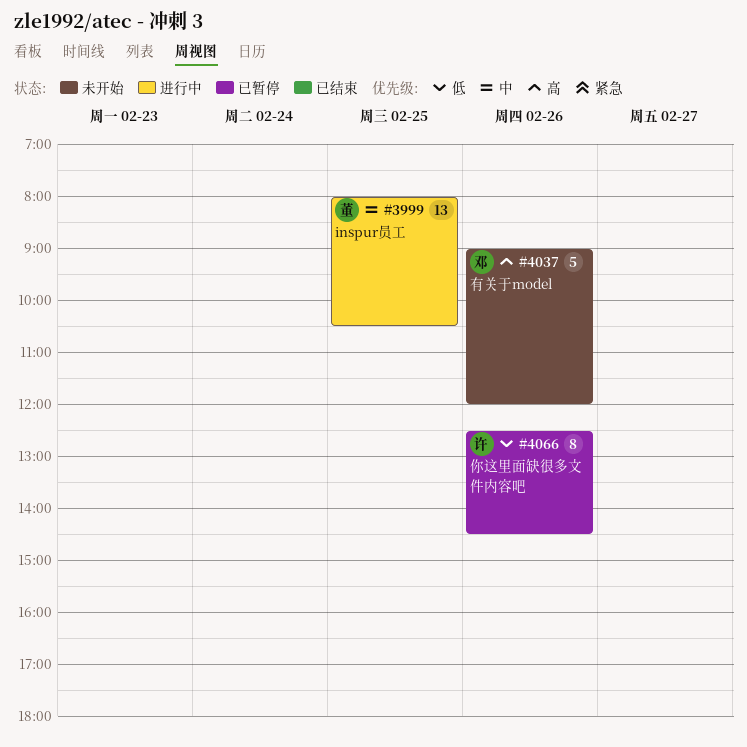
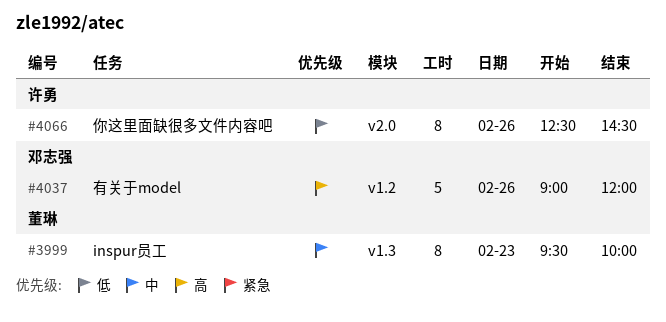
#3999, estimate: 13 -> 8
#3999, day: Feb 25 -> Feb 23
#3999, begins: 08:00 -> 09:30
#3999, ends: 10:30 -> 10:00

